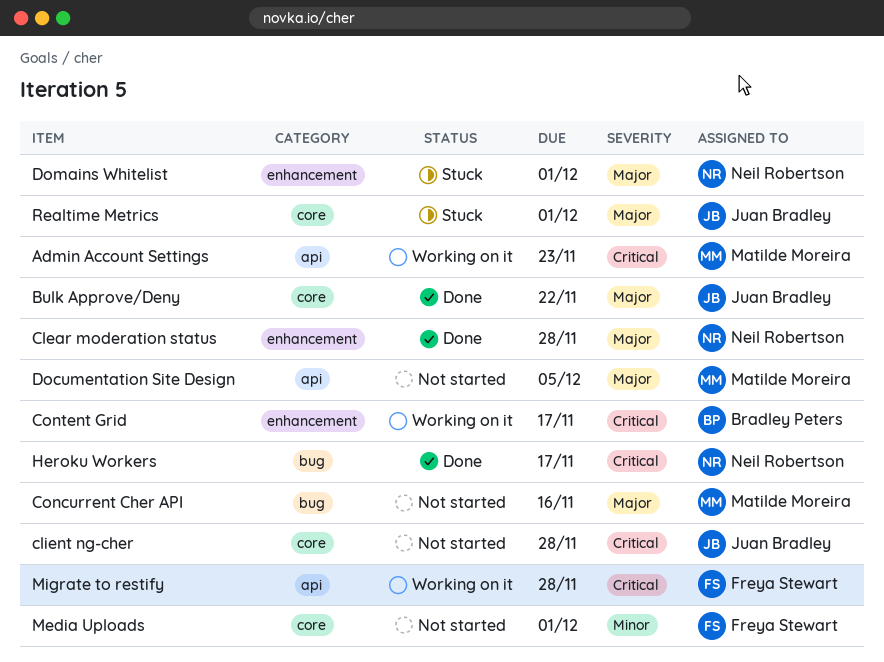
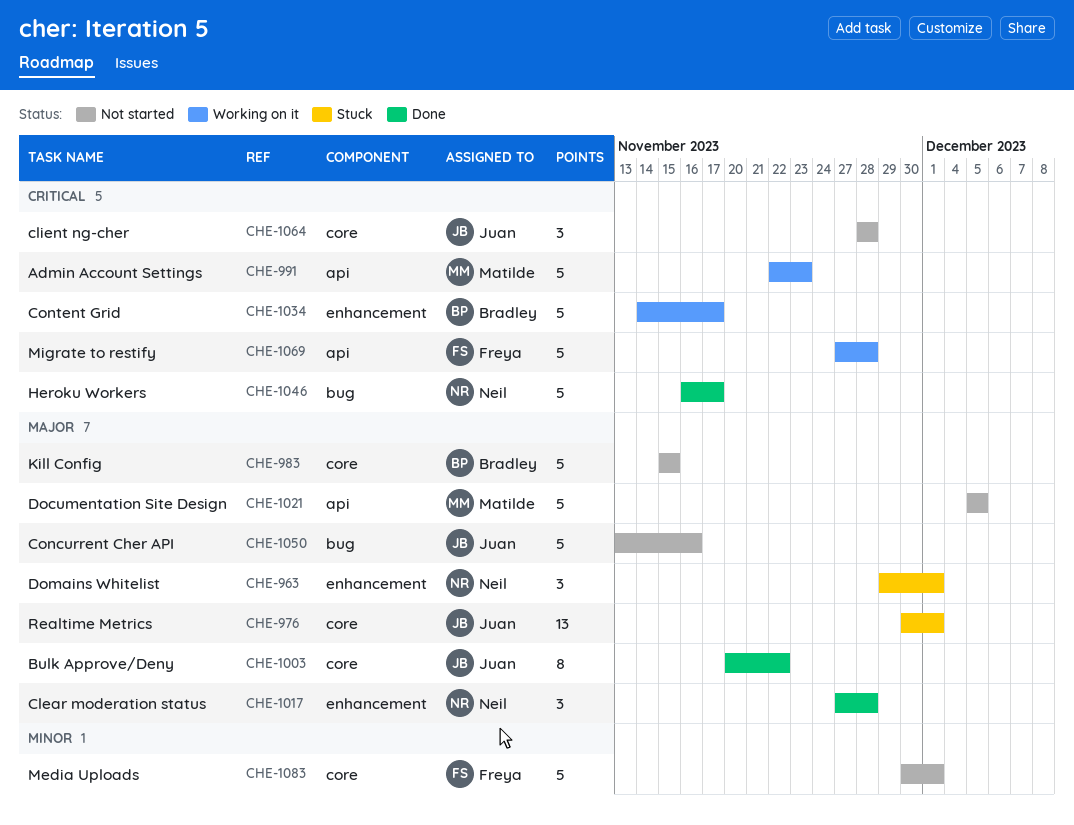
Concurrent Cher API, owner: Matilde Moreira -> Juan Bradley
Kill Config: none -> present

